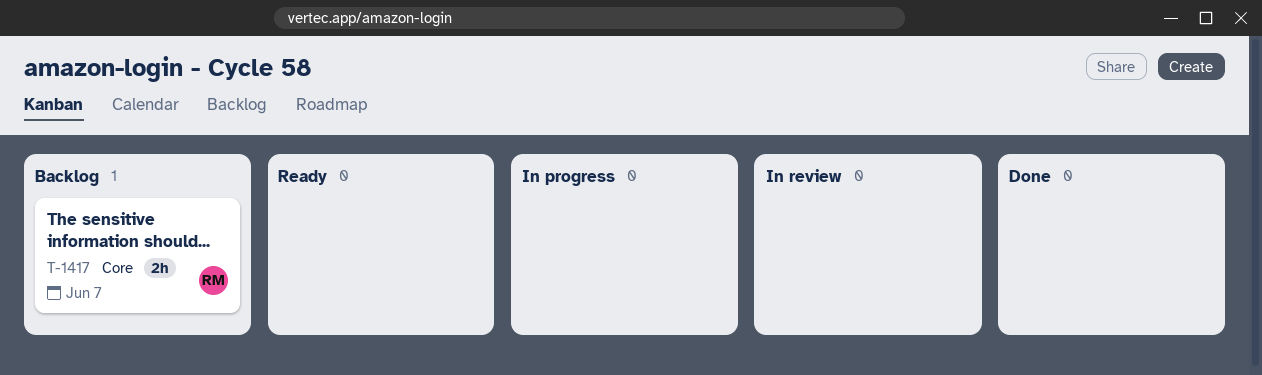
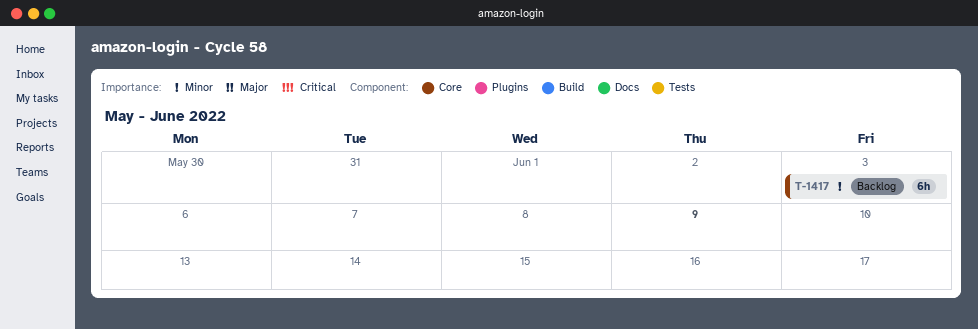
T-1417, estimate: 2h -> 6h
T-1417, due: Jun 7 -> Jun 3

